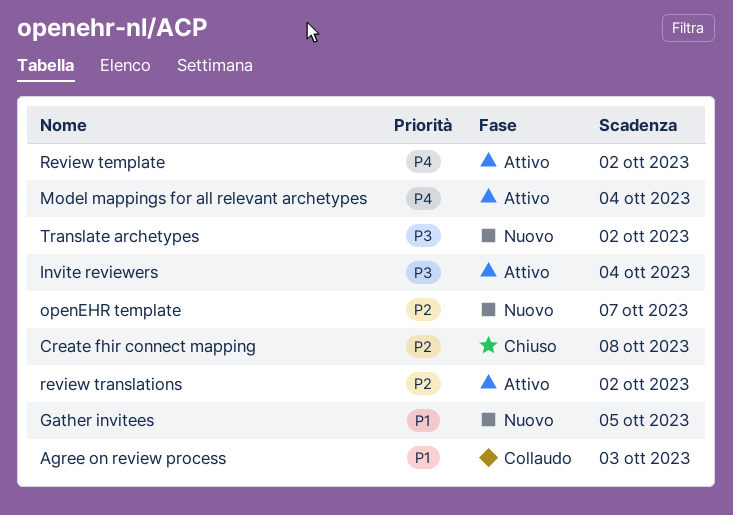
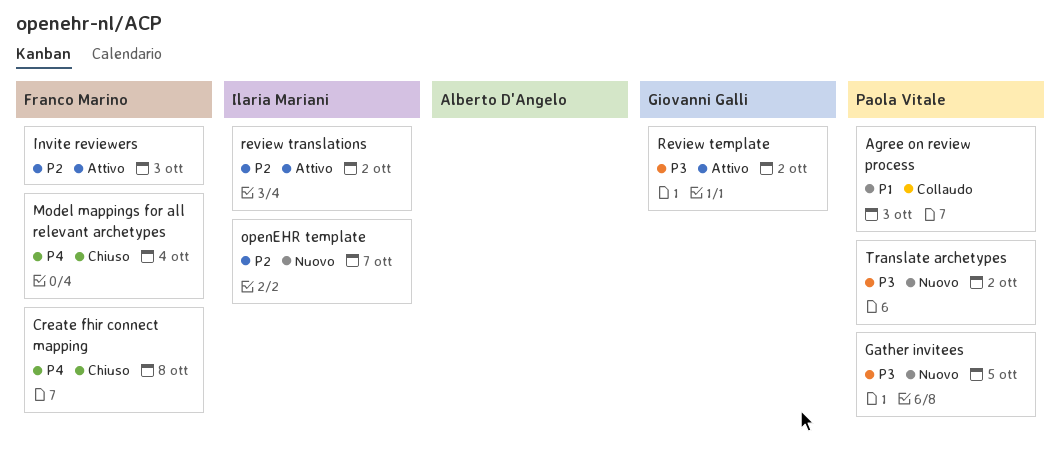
Create fhir connect mapping, priority: P2 -> P4
Gather invitees, priority: P1 -> P3
Invite reviewers, priority: P3 -> P2
Invite reviewers, due: Oct 4 -> Oct 3
Model mappings for all relevant archetypes, status: Attivo -> Chiuso
Review template, priority: P4 -> P3

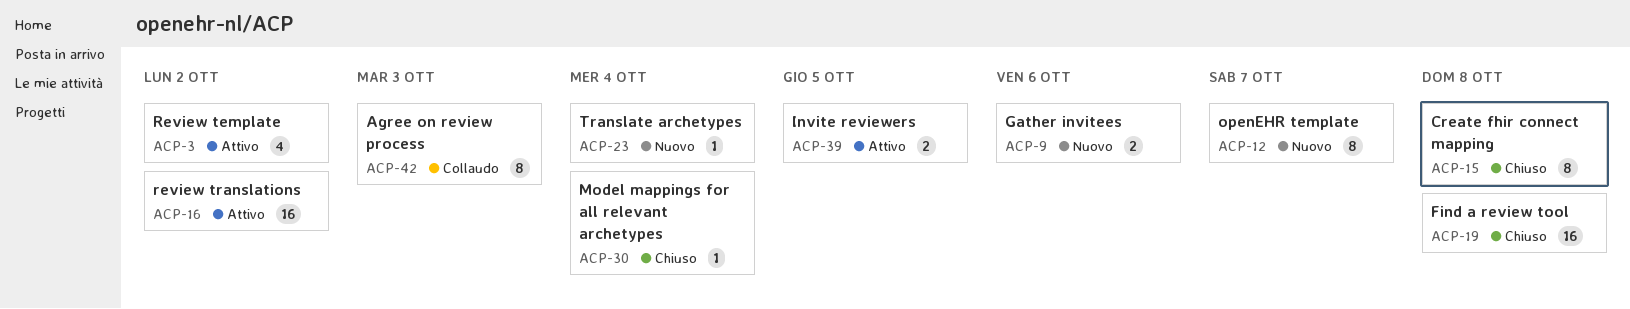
Find a review tool: none -> present
Gather invitees, due: Oct 5 -> Oct 6
Invite reviewers, due: Oct 3 -> Oct 5
Translate archetypes, due: Oct 2 -> Oct 4

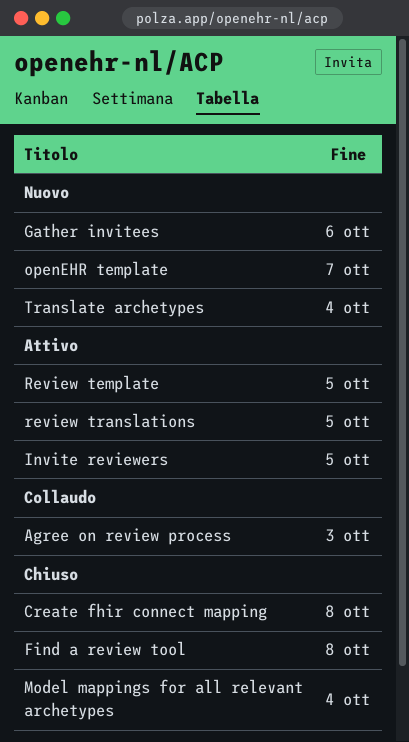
Review template, due: Oct 2 -> Oct 5
review translations, due: Oct 2 -> Oct 5

